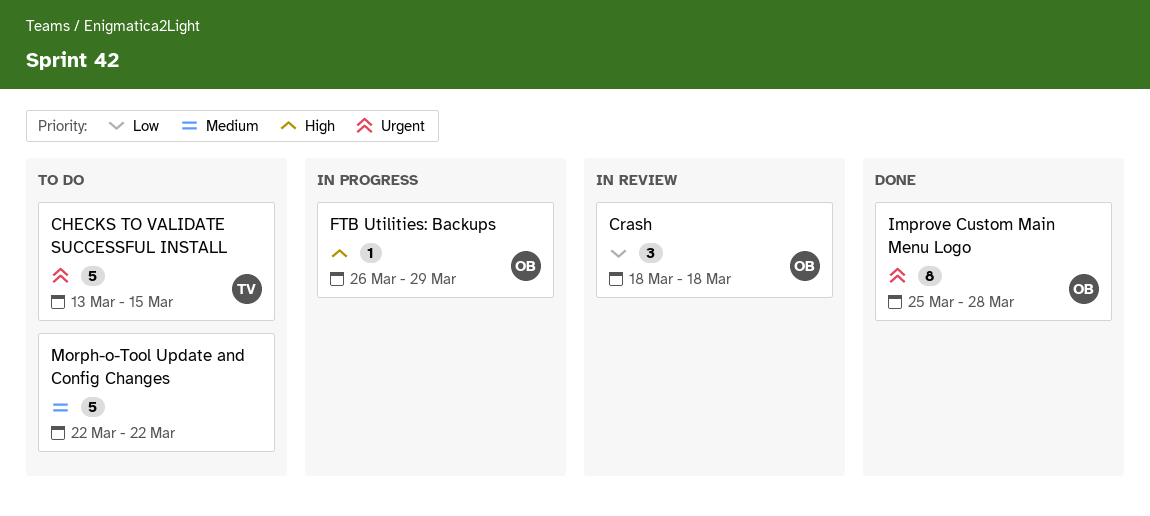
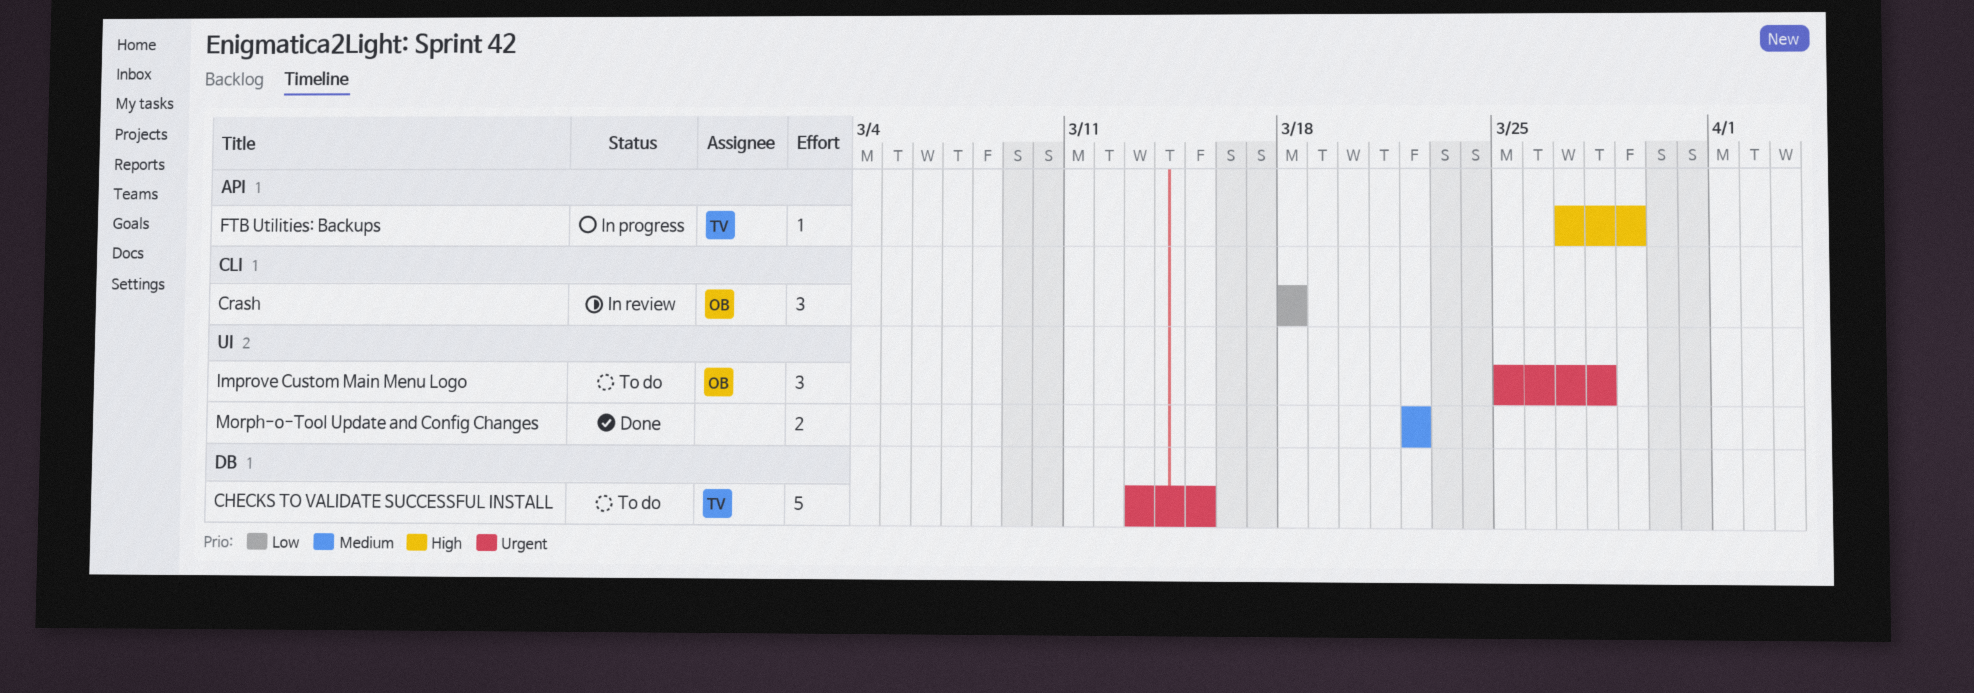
FTB Utilities: Backups, owner: OB -> TV
FTB Utilities: Backups, start: Mar 26 -> Mar 27
Improve Custom Main Menu Logo, status: Done -> To do
Improve Custom Main Menu Logo, estimate: 8 -> 3
Morph-o-Tool Update and Config Changes, status: To do -> Done
Morph-o-Tool Update and Config Changes, estimate: 5 -> 2

